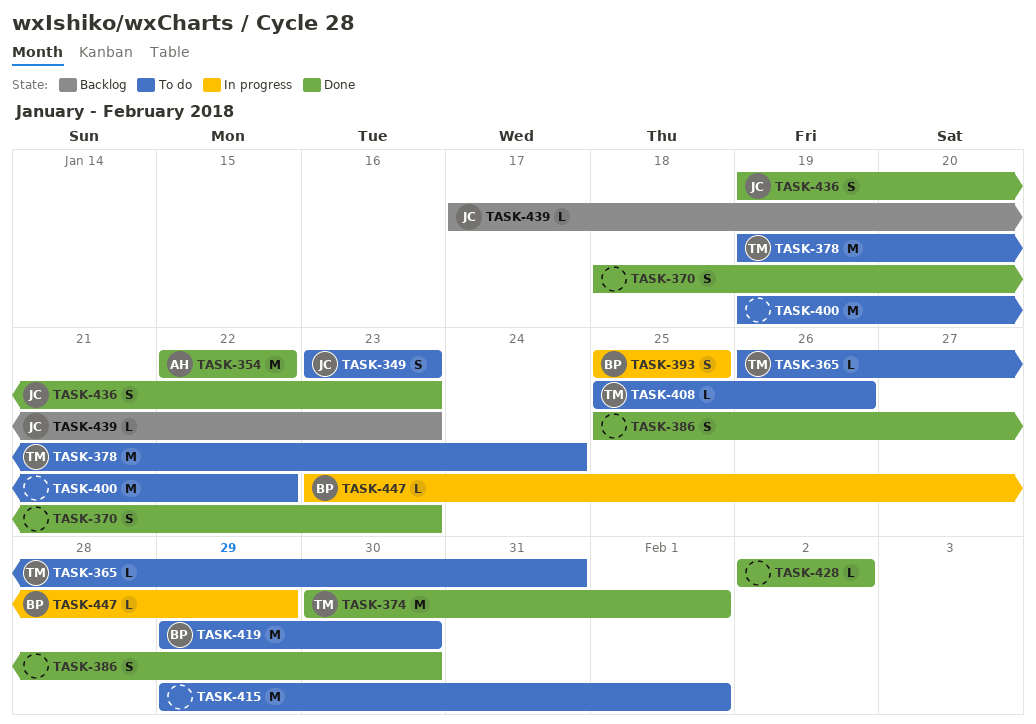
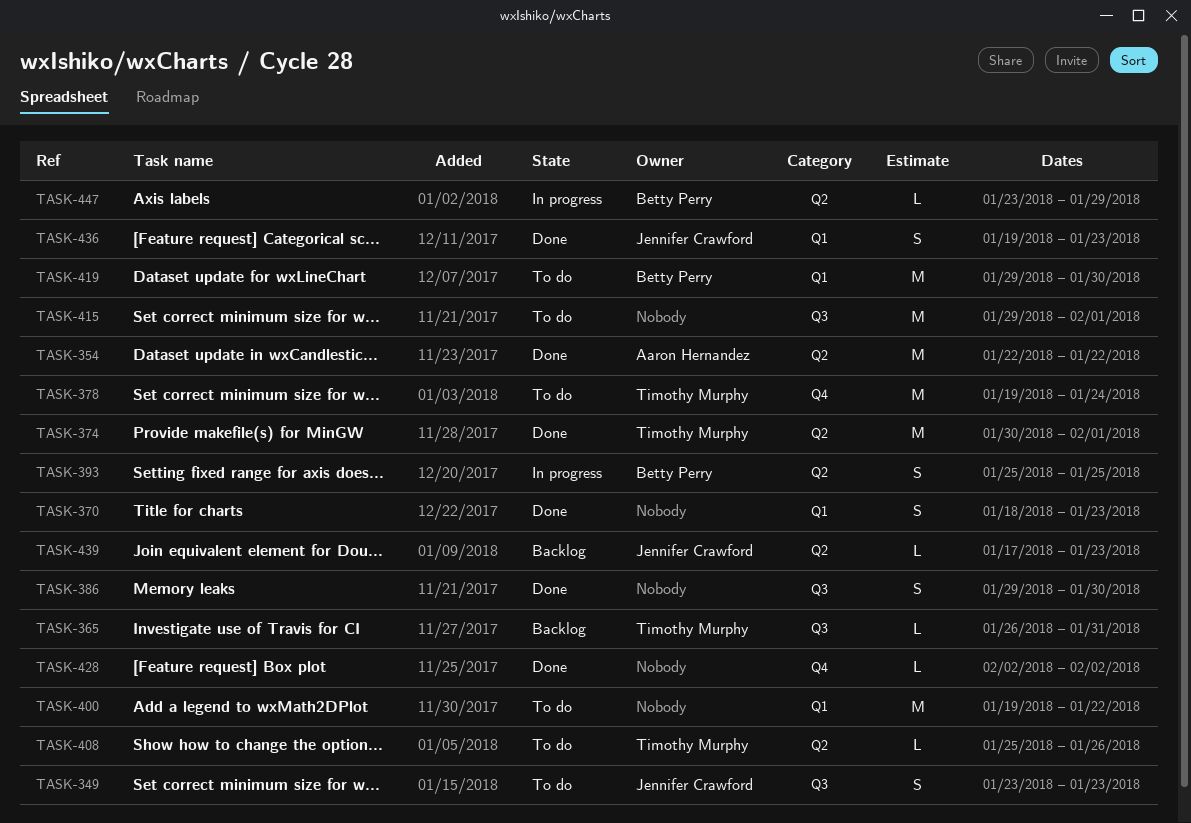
TASK-365, status: To do -> Backlog
TASK-386, start: Jan 25 -> Jan 29

